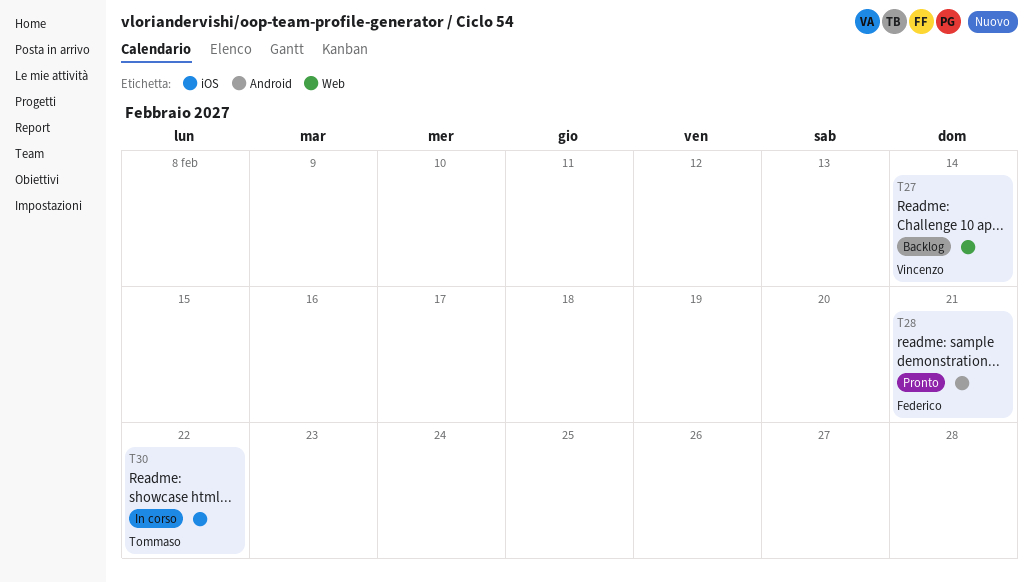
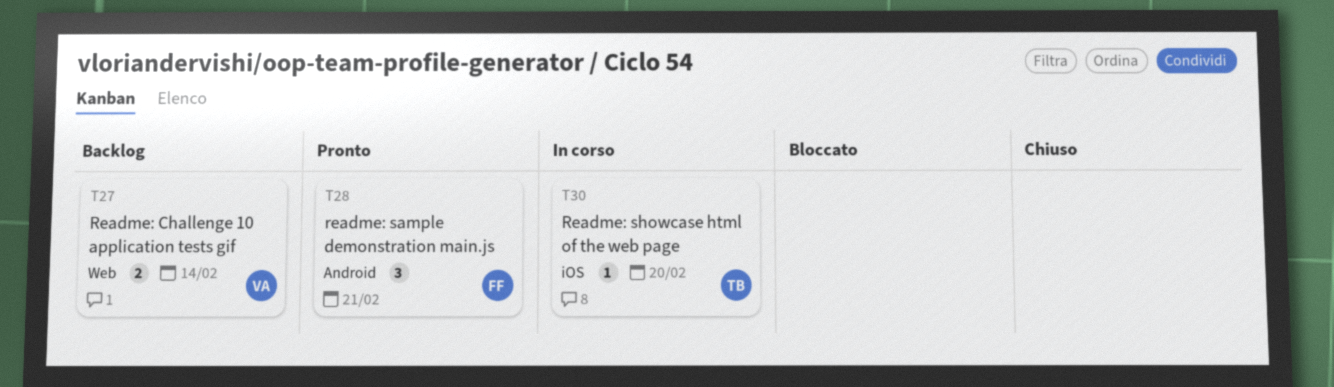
T30, due: Feb 22 -> Feb 20

